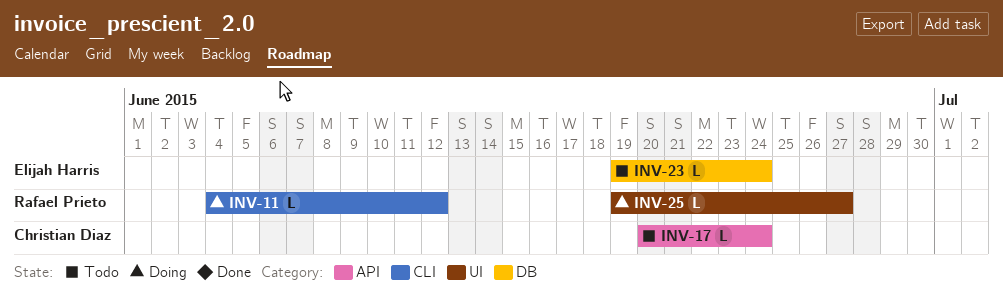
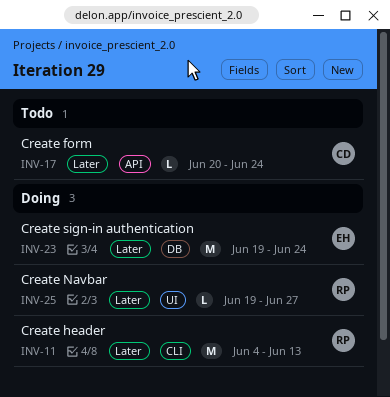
INV-11, estimate: L -> M
INV-11, due: Jun 12 -> Jun 13
INV-23, status: Todo -> Doing
INV-23, estimate: L -> M

